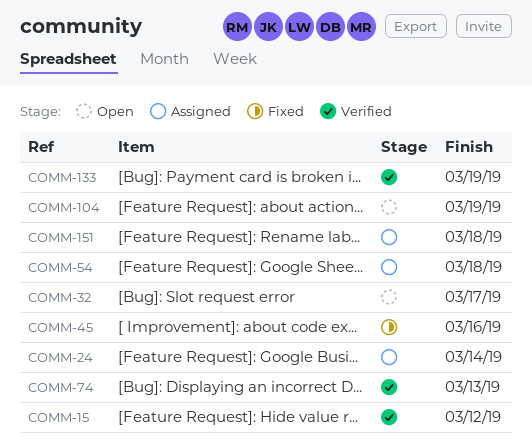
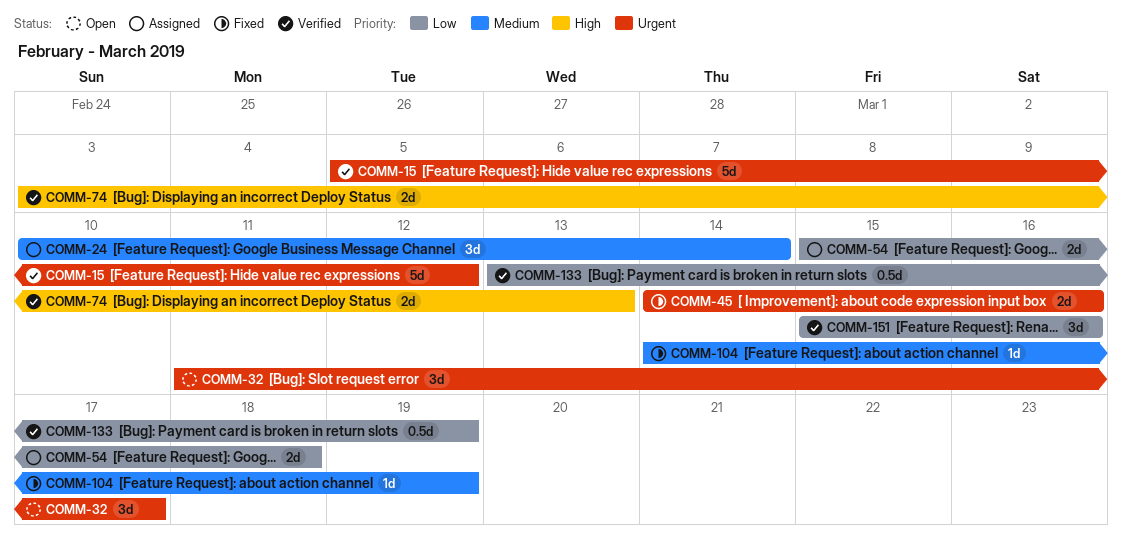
COMM-104, status: Open -> Fixed
COMM-151, status: Assigned -> Verified
COMM-151, due: Mar 18 -> Mar 16

